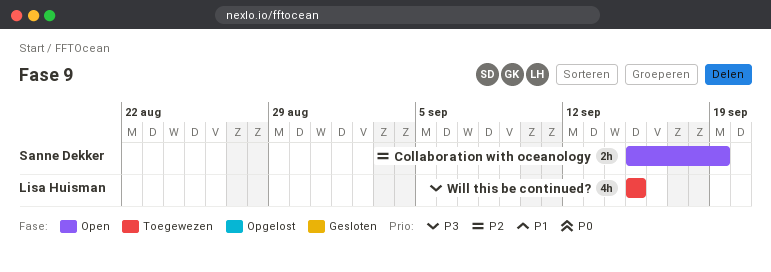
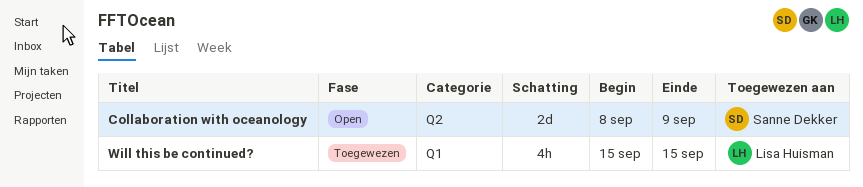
Collaboration with oceanology, estimate: 2h -> 2d
Collaboration with oceanology, start: Sep 15 -> Sep 8
Collaboration with oceanology, due: Sep 19 -> Sep 9

